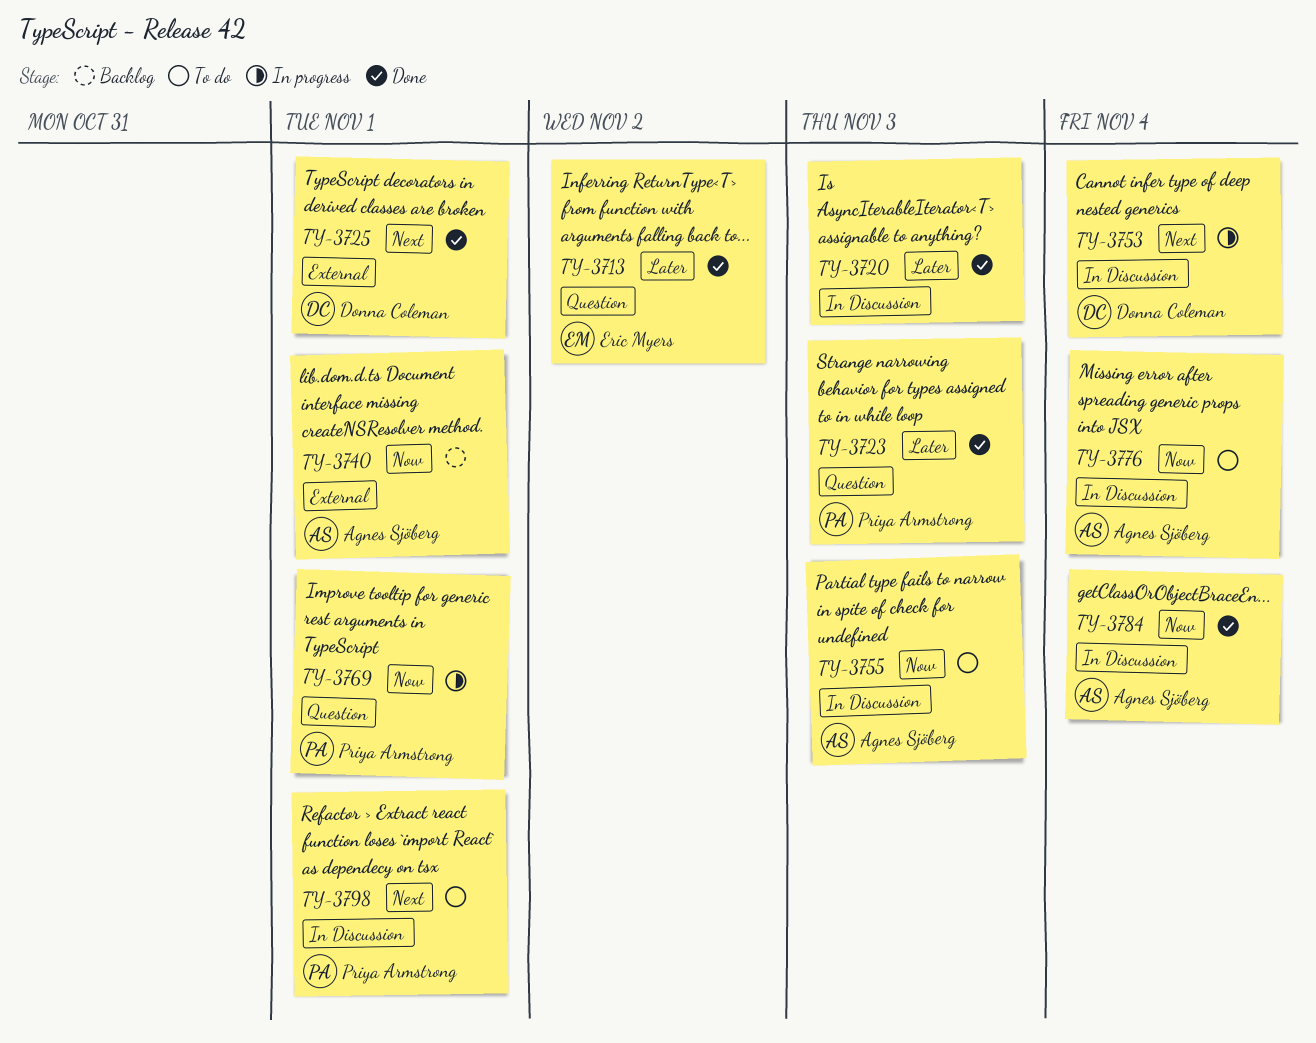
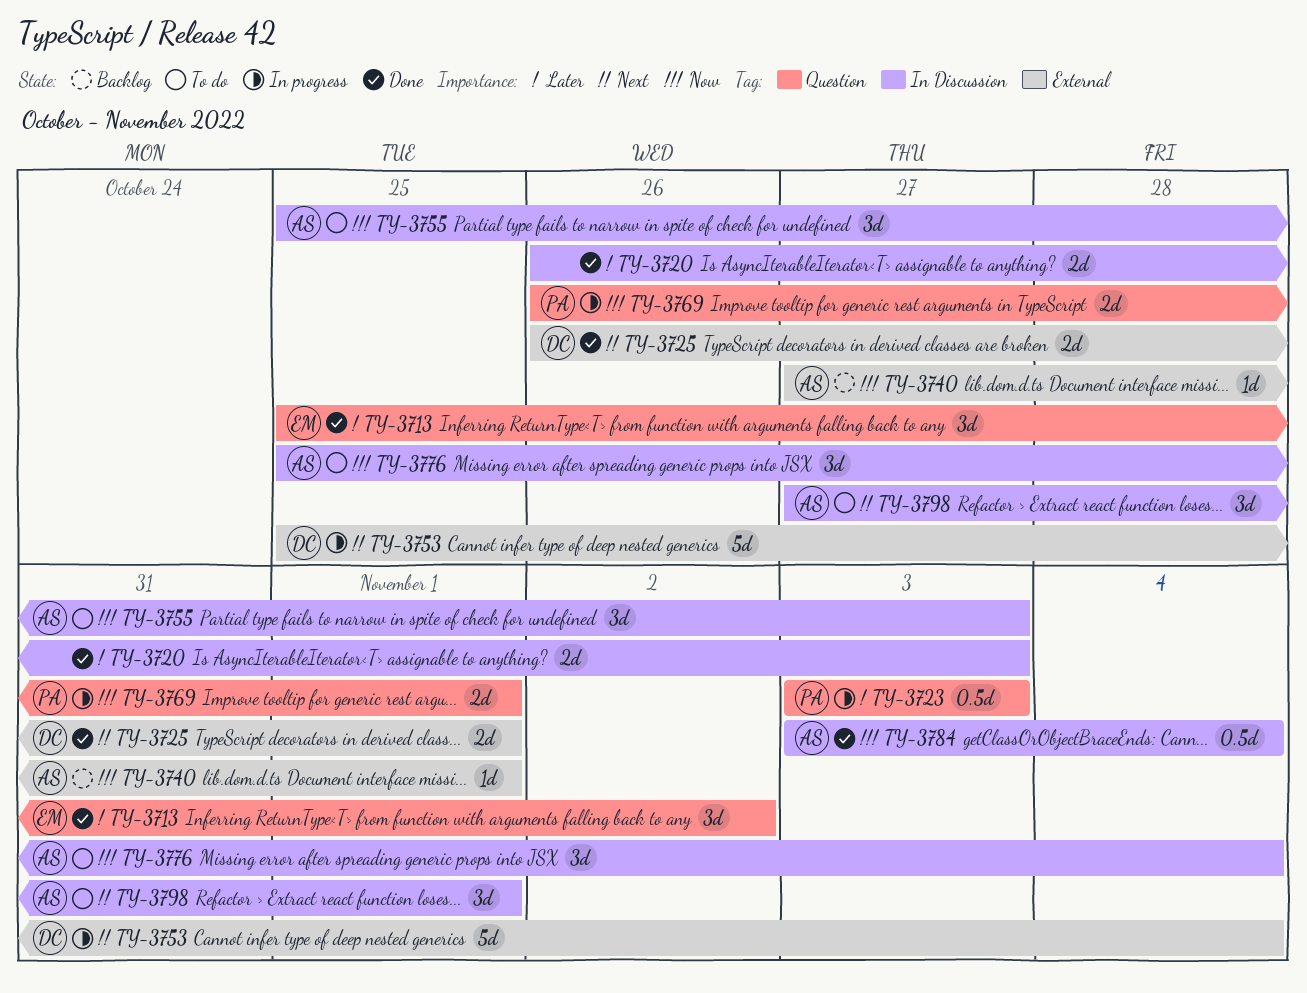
TY-3723, status: Done -> In progress
TY-3753, label: In Discussion -> External
TY-3798, owner: Priya Armstrong -> Agnes Sjöberg

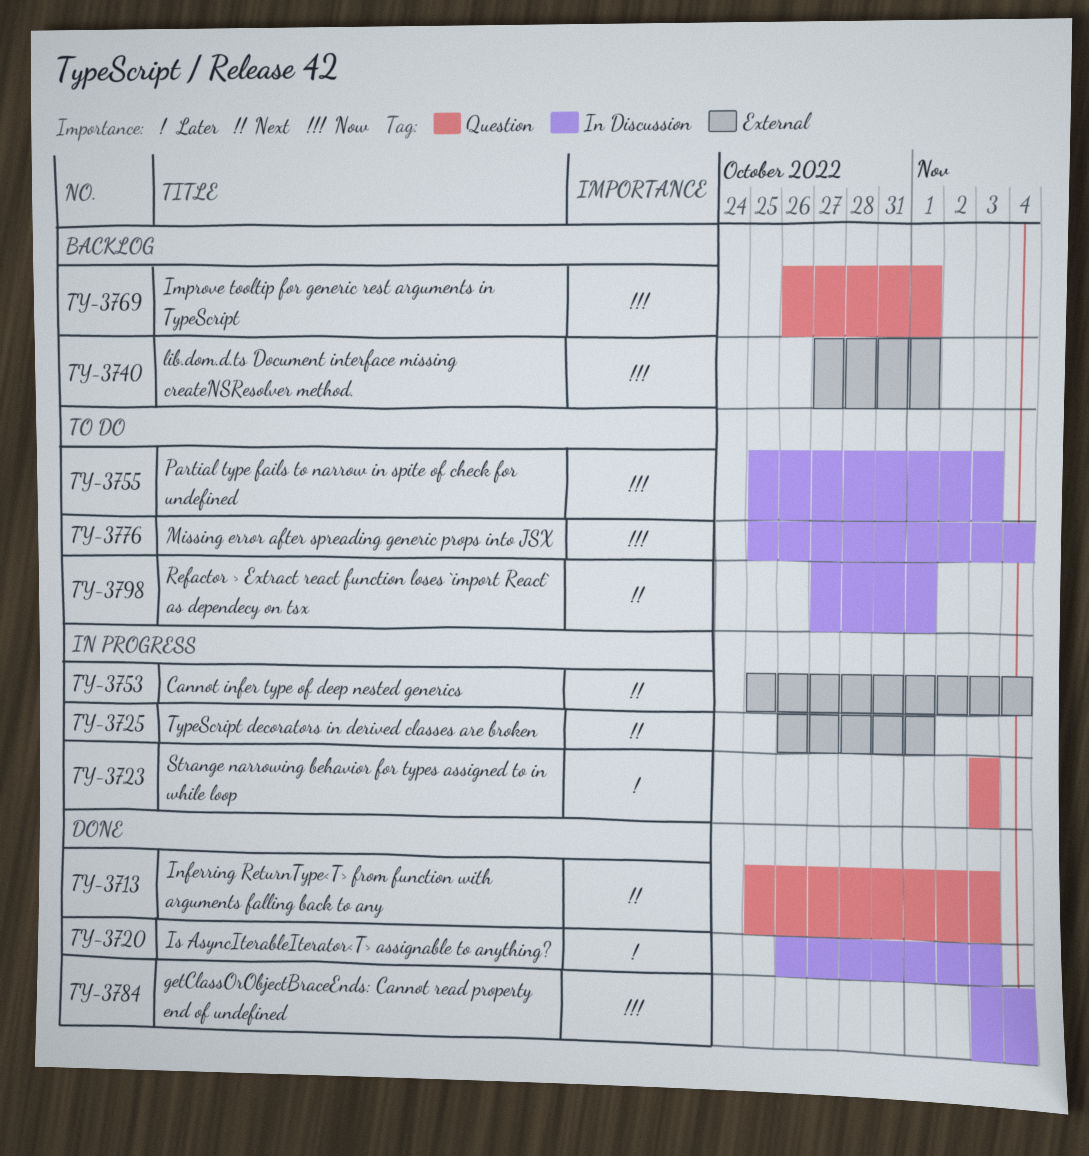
TY-3713, priority: Later -> Next
TY-3713, due: Nov 2 -> Nov 3
TY-3725, status: Done -> In progress
TY-3769, status: In progress -> Backlog

